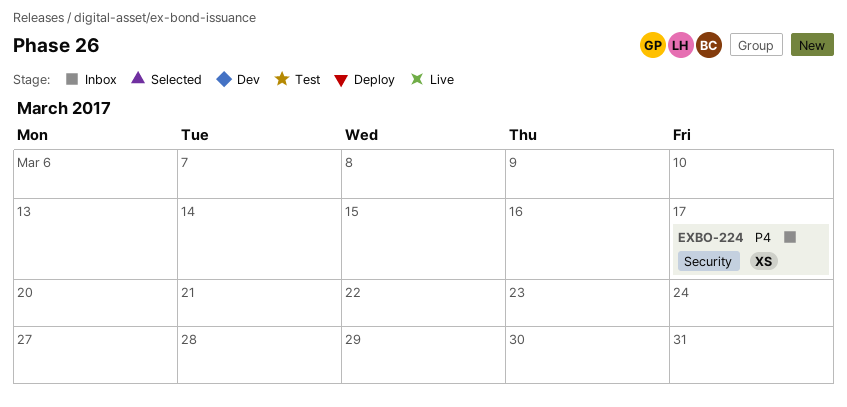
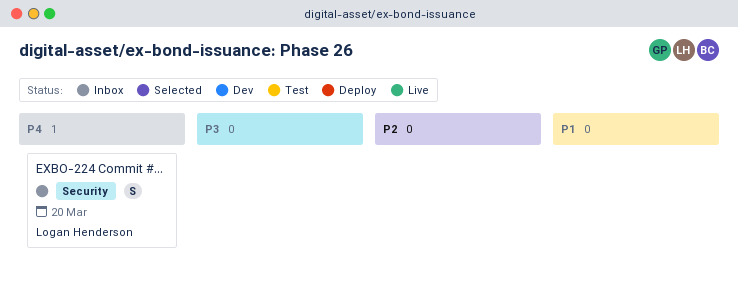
EXBO-224, estimate: XS -> S
EXBO-224, due: Mar 17 -> Mar 20

